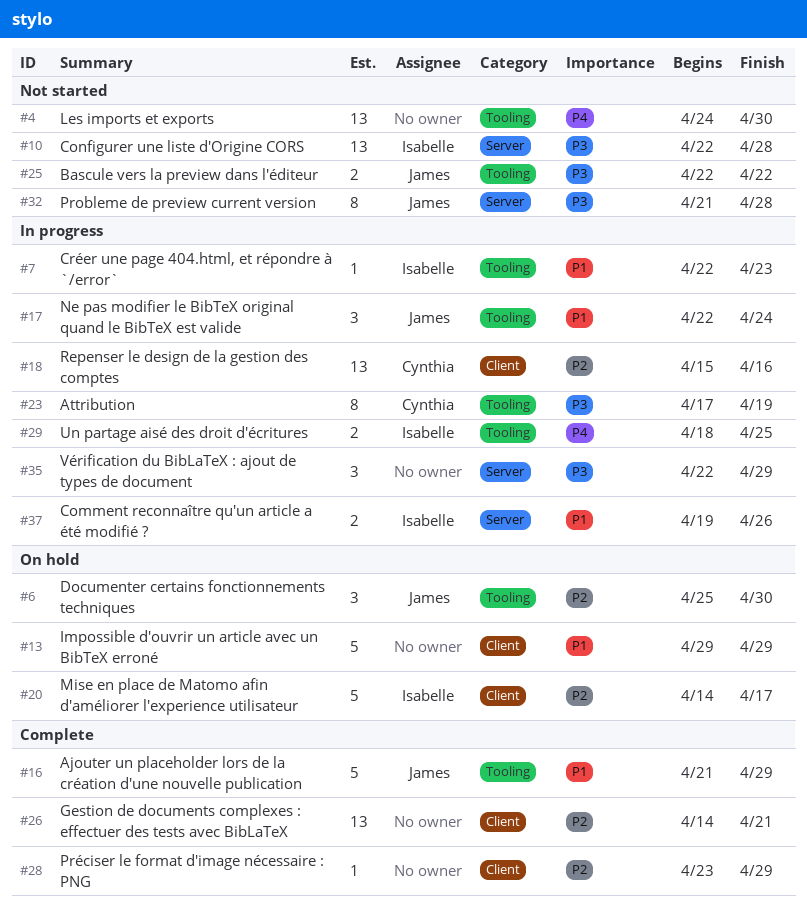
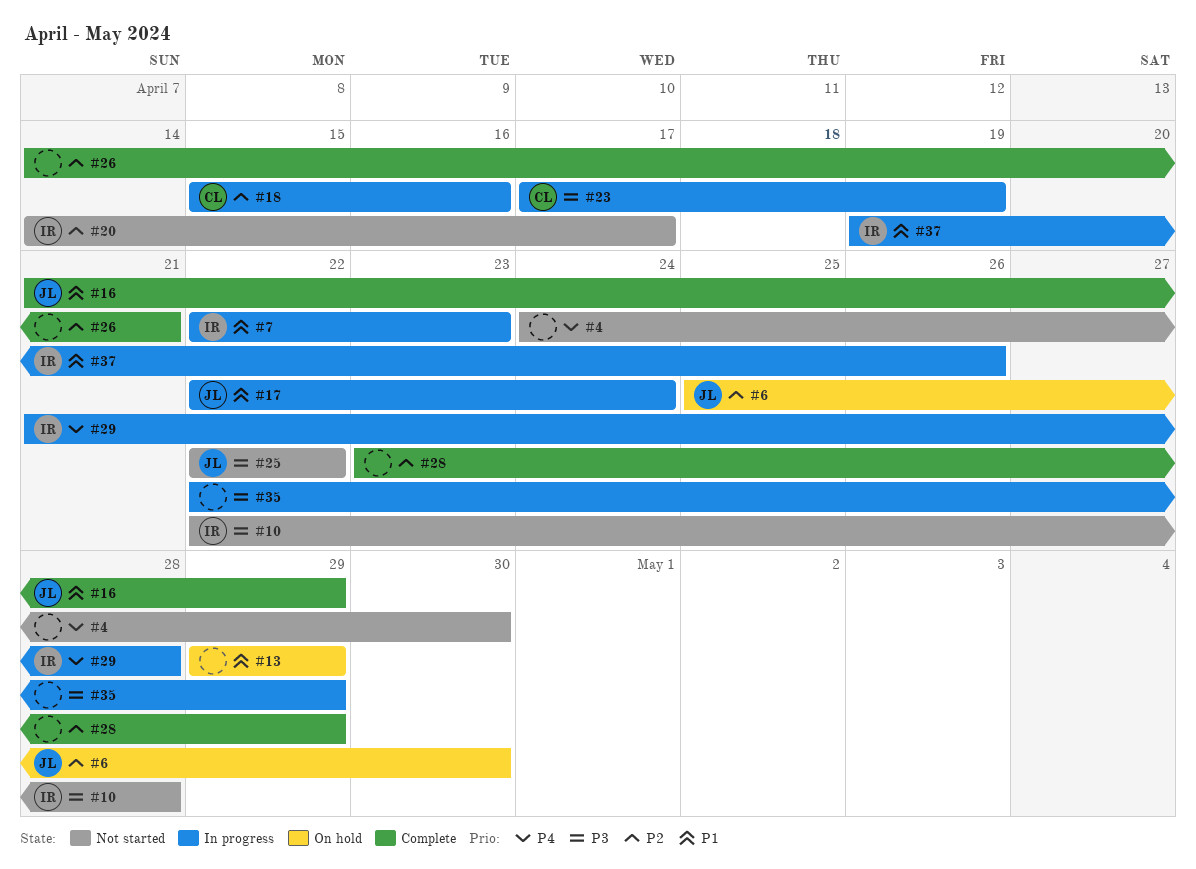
#20, status: On hold -> Not started
#29, start: Apr 18 -> Apr 21
#29, due: Apr 25 -> Apr 28
#32: present -> none

